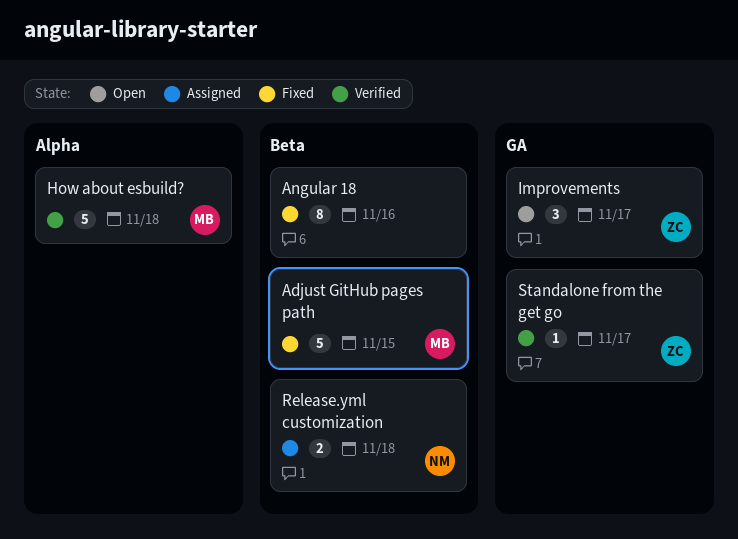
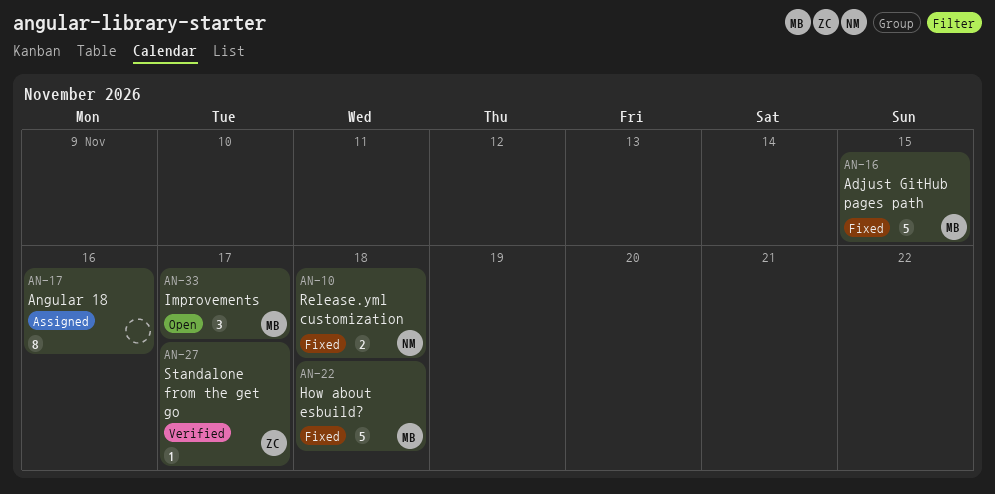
Angular 18, status: Fixed -> Assigned
How about esbuild?, status: Verified -> Fixed
Improvements, owner: ZC -> MB
Release.yml customization, status: Assigned -> Fixed

